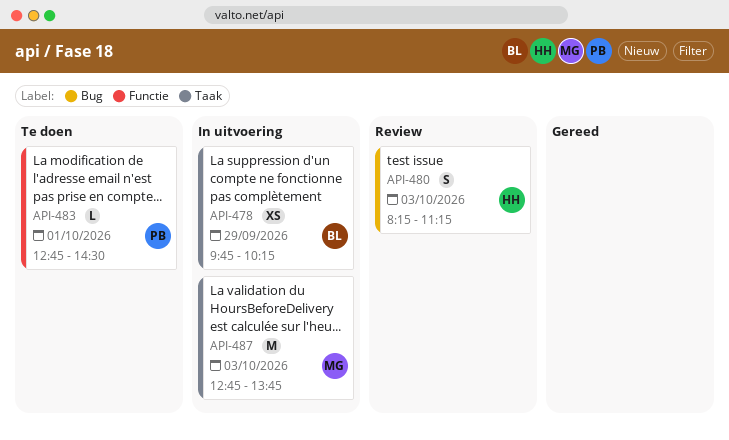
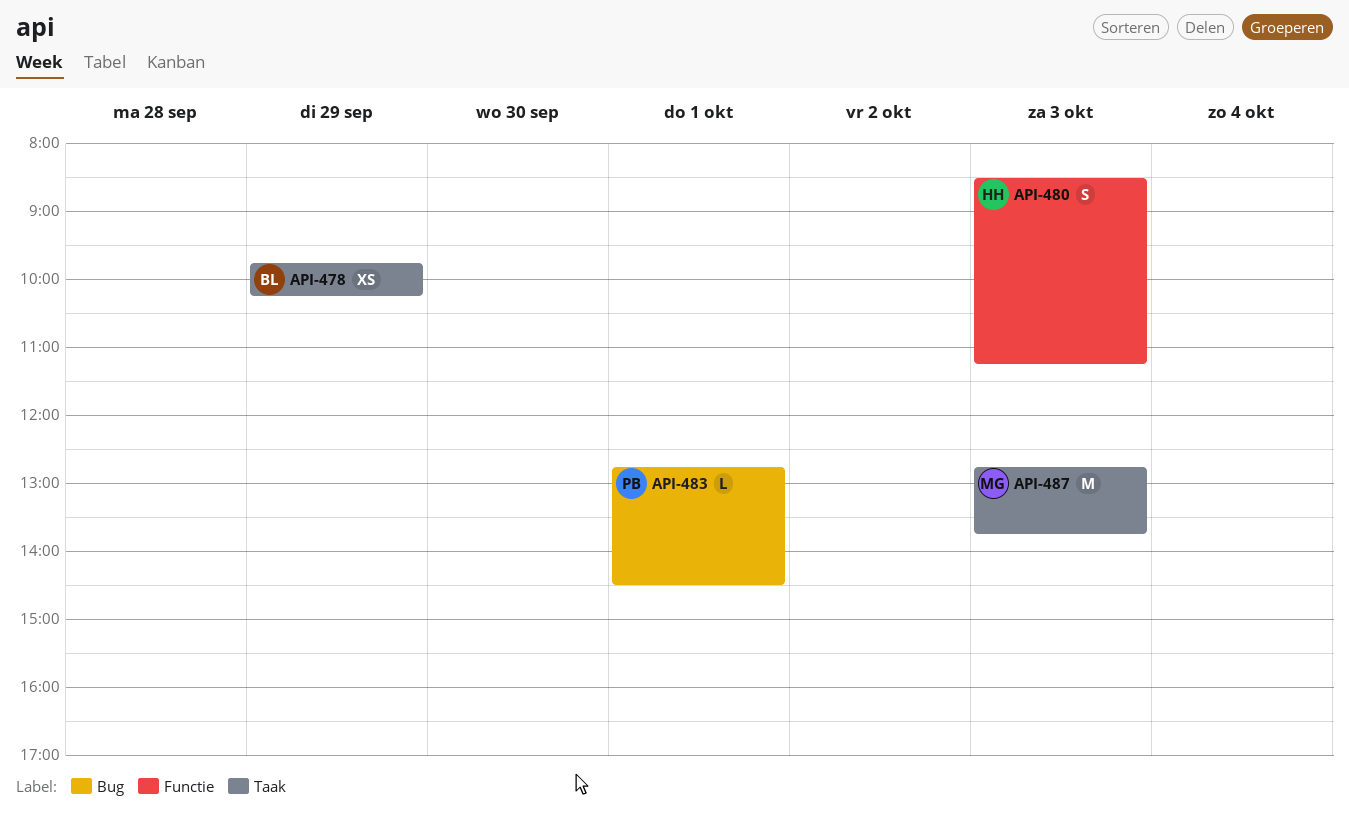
API-480, label: Bug -> Functie
API-480, begins: 08:15 -> 08:30
API-483, label: Functie -> Bug

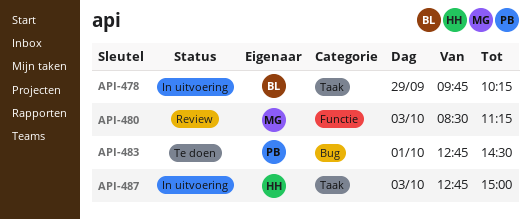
API-480, owner: HH -> MG
API-487, owner: MG -> HH
API-487, ends: 13:45 -> 15:00

